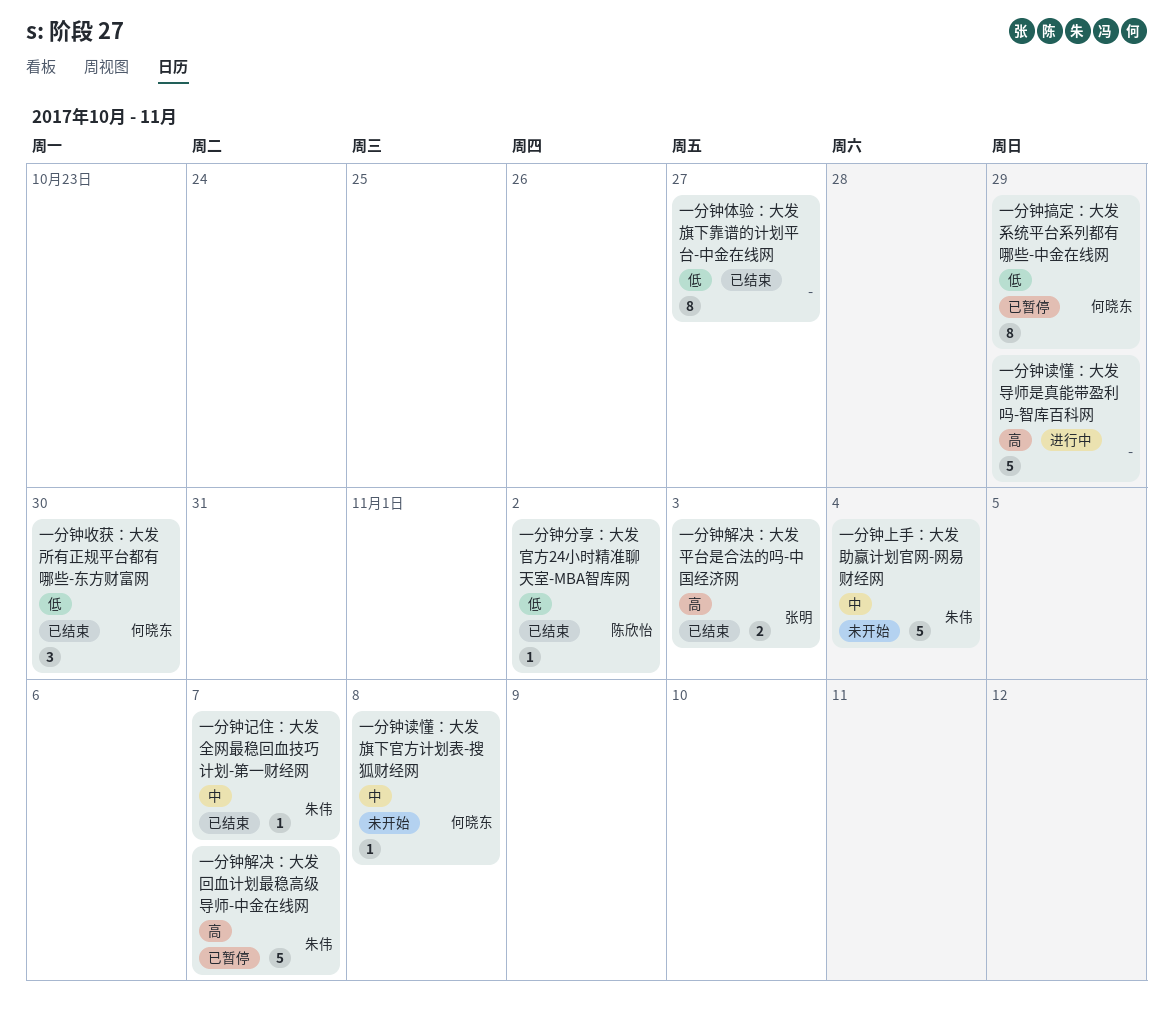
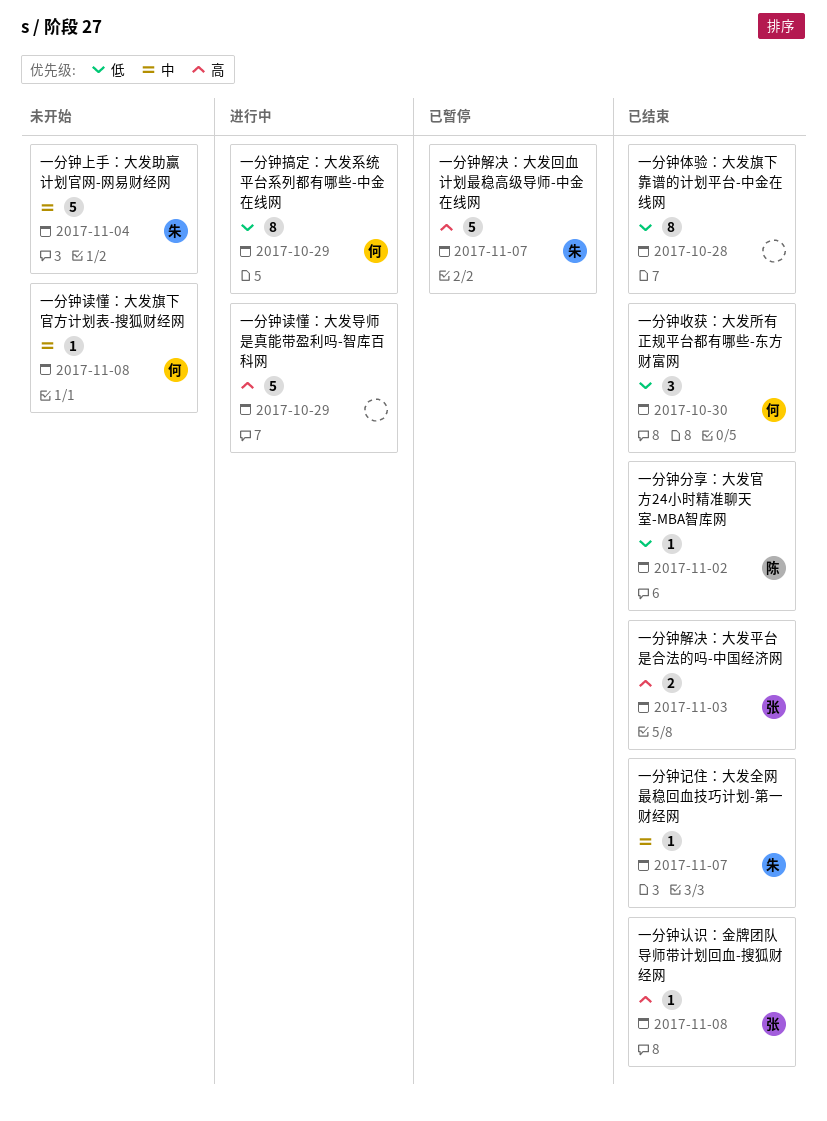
一分钟体验：大发旗下靠谱的计划平台-中金在线网, due: Oct 27 -> Oct 28
一分钟搞定：大发系统平台系列都有哪些-中金在线网, status: 已暂停 -> 进行中
一分钟认识：金牌团队导师带计划回血-搜狐财经网: none -> present

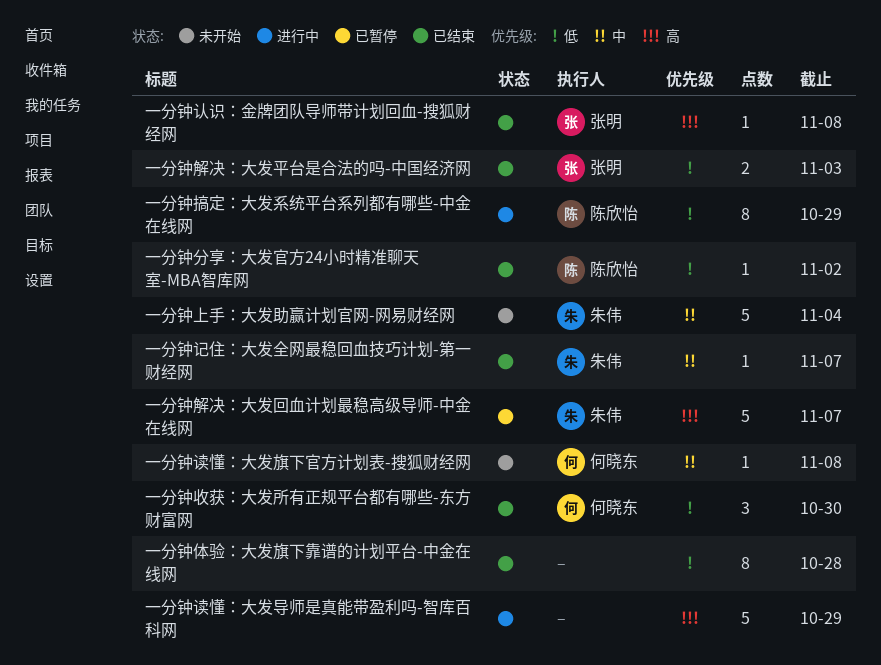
一分钟搞定：大发系统平台系列都有哪些-中金在线网, owner: 何晓东 -> 陈欣怡
一分钟解决：大发平台是合法的吗-中国经济网, priority: 高 -> 低

